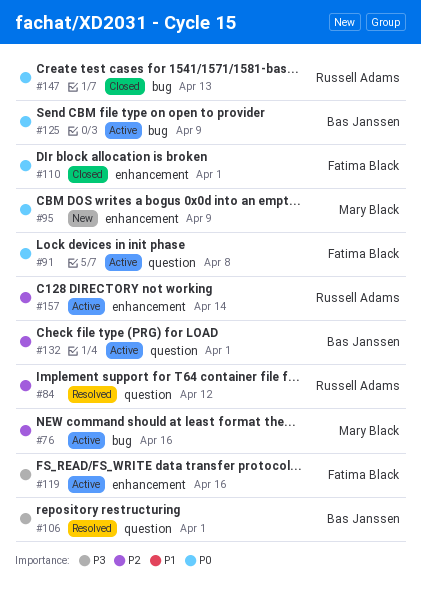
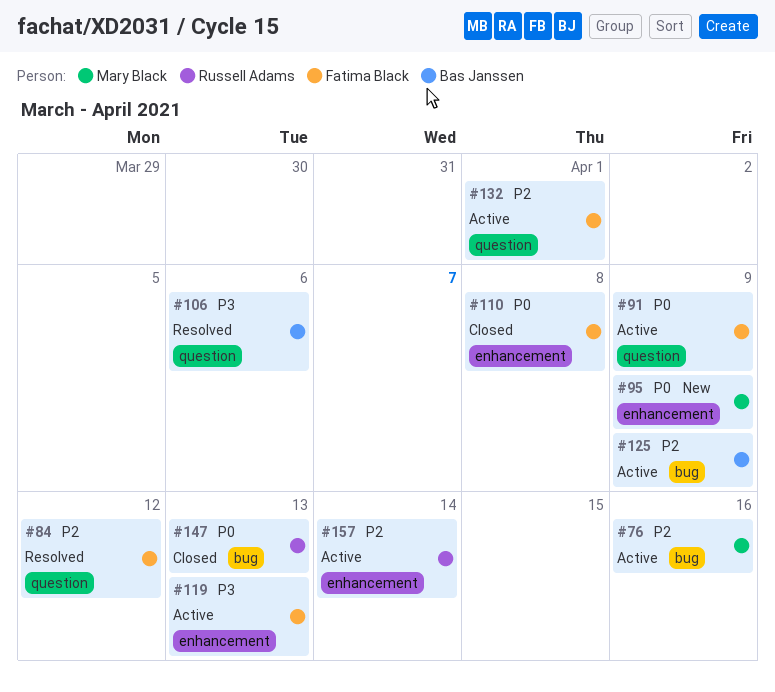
#84, owner: Russell Adams -> Fatima Black
#91, due: Apr 8 -> Apr 9
#106, due: Apr 1 -> Apr 6
#110, due: Apr 1 -> Apr 8
#119, due: Apr 16 -> Apr 13
#125, priority: P0 -> P2
#132, owner: Bas Janssen -> Fatima Black

